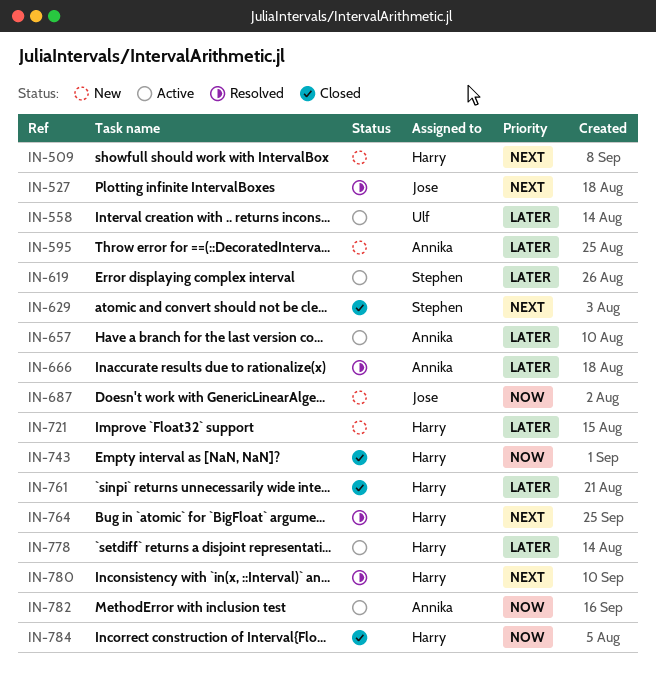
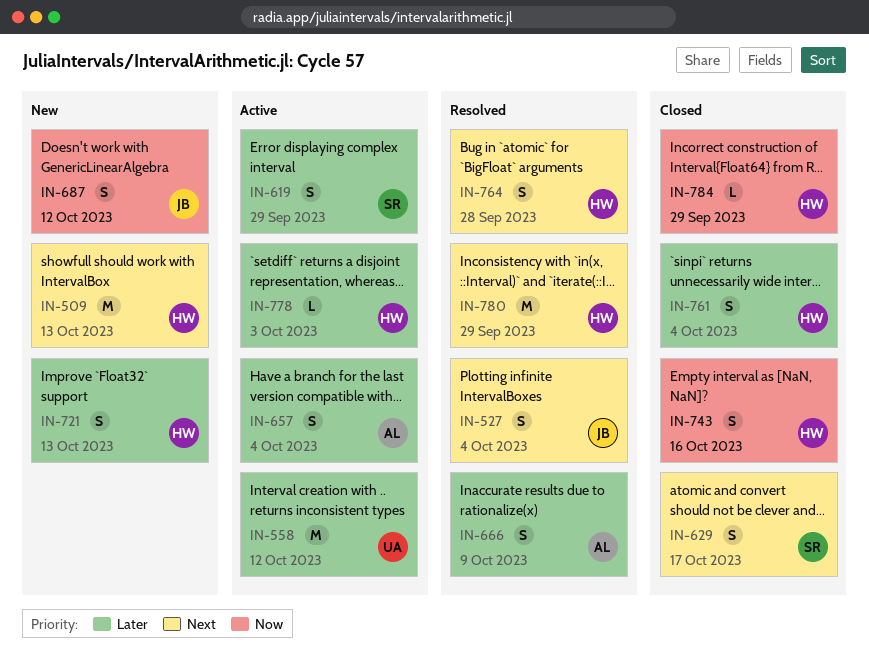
IN-595: present -> none
IN-782: present -> none

